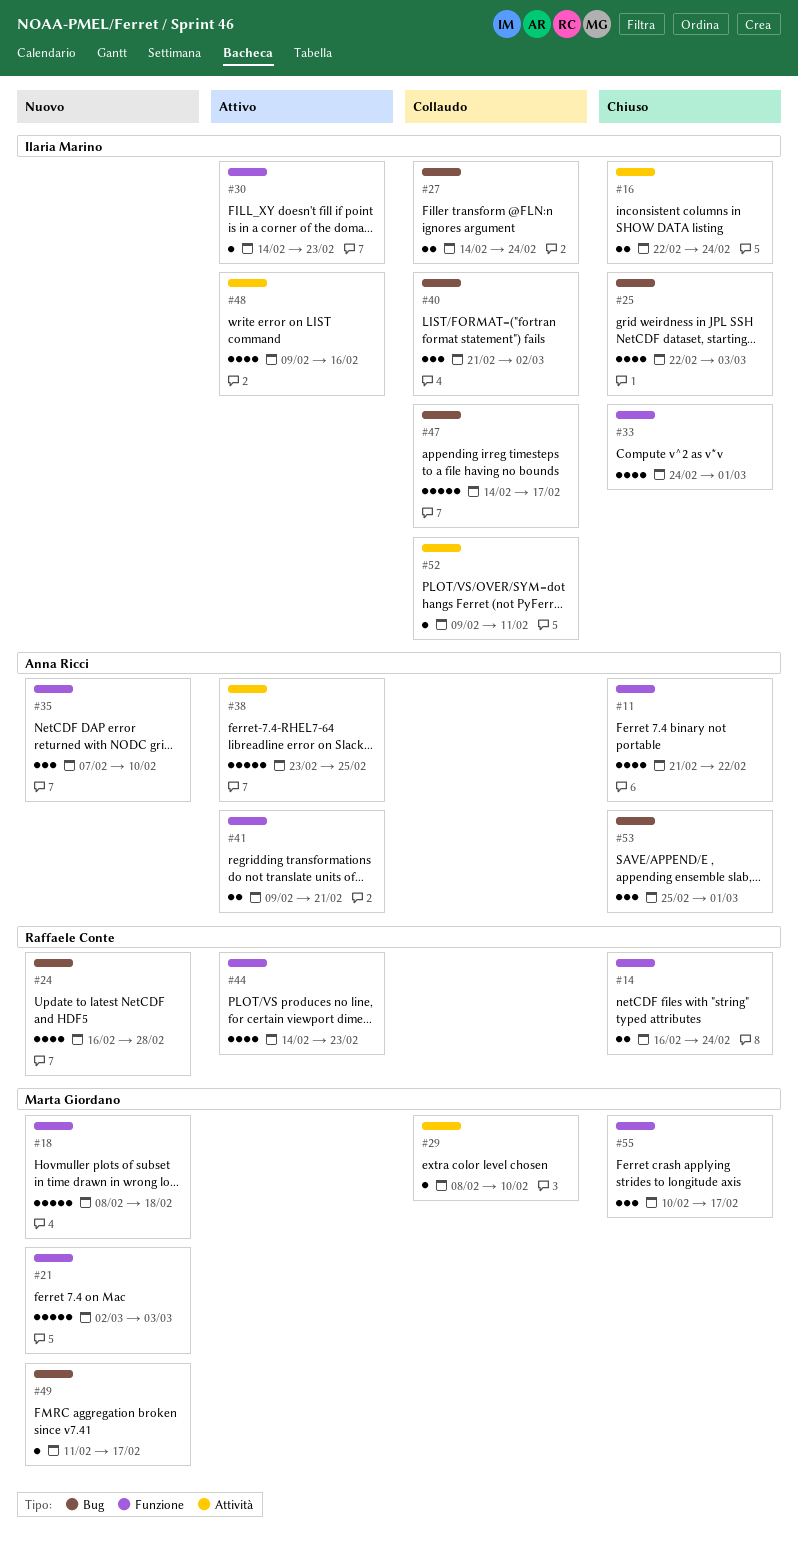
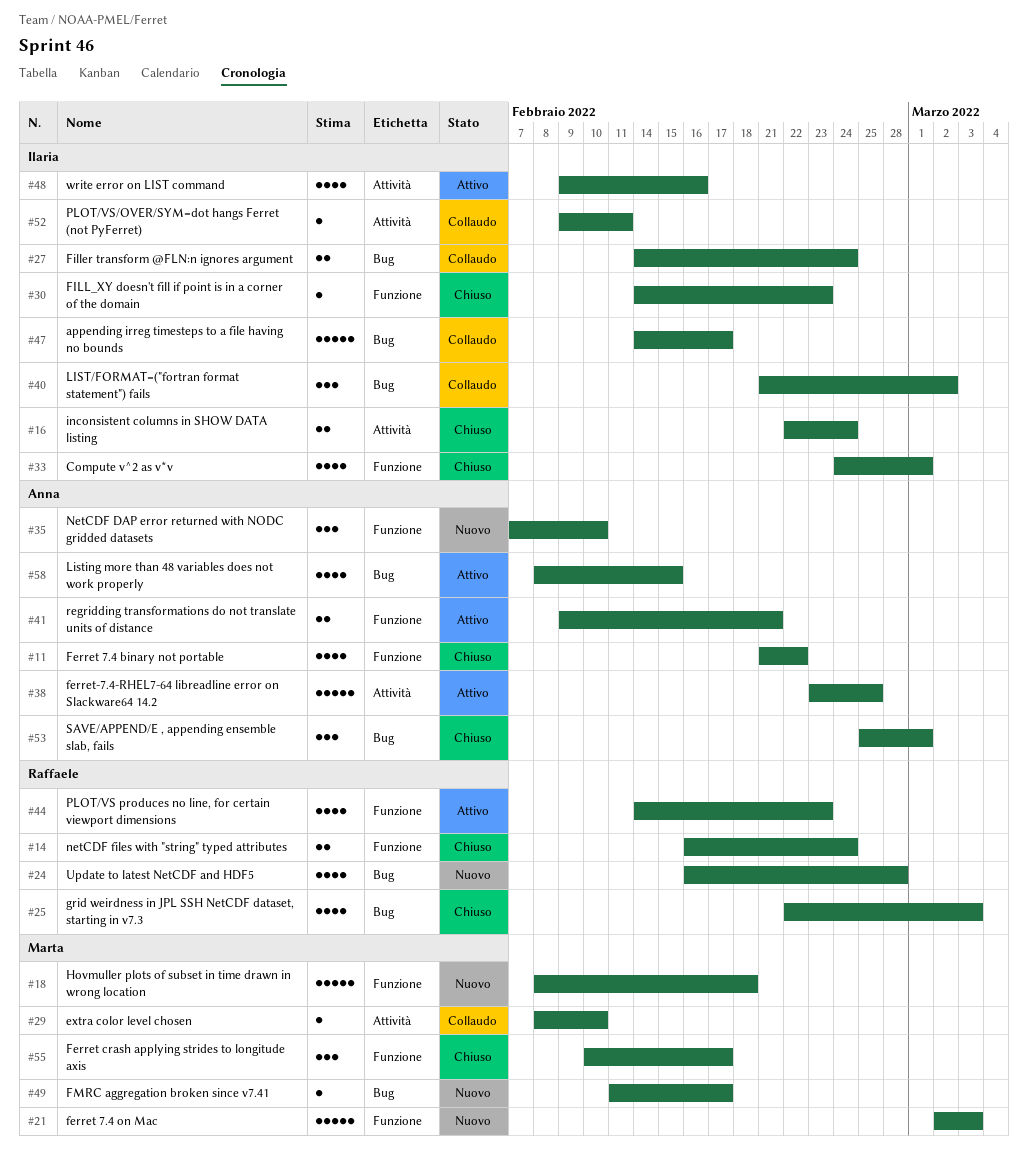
#25, owner: Ilaria Marino -> Raffaele Conte
#30, status: Attivo -> Chiuso
#58: none -> present

